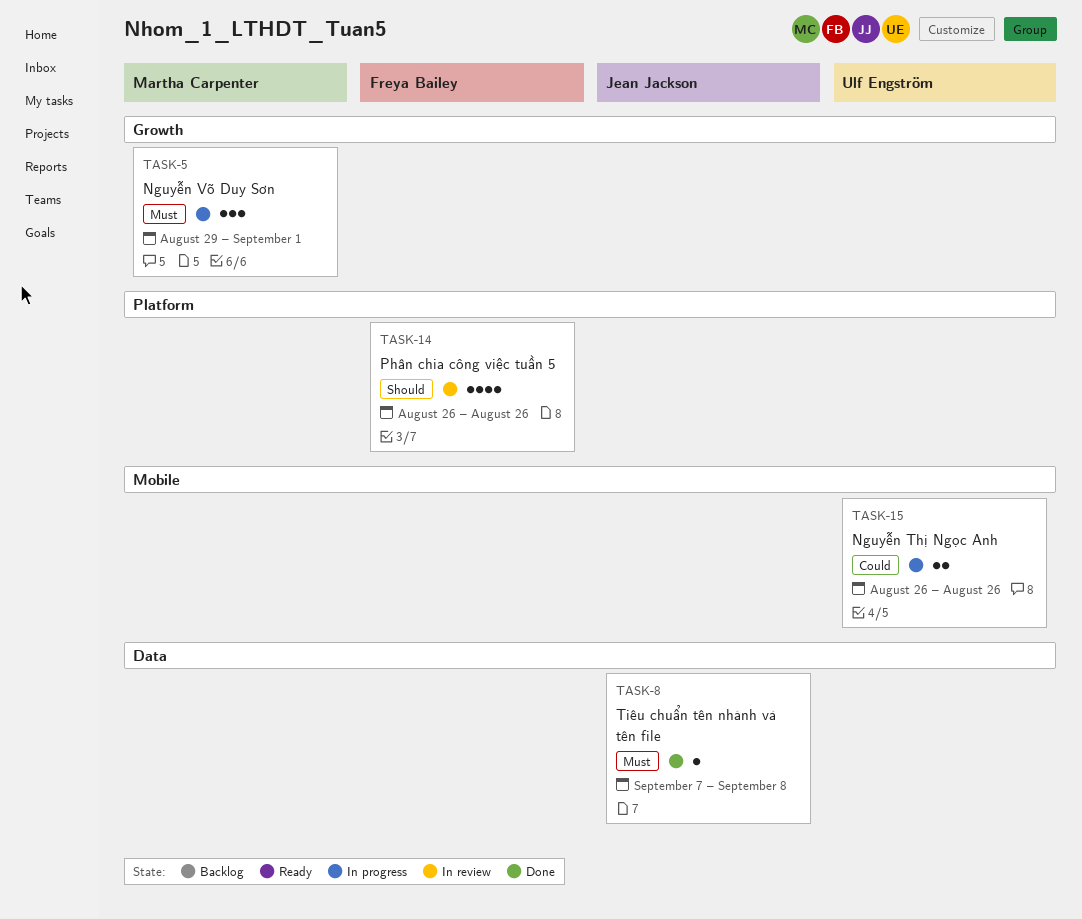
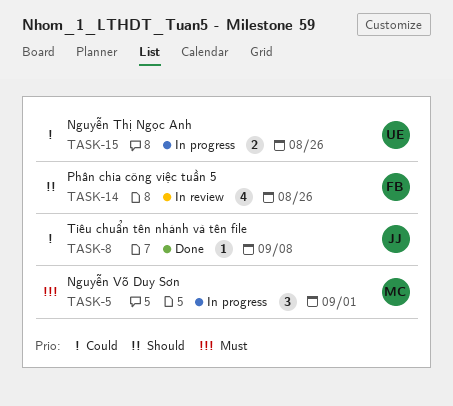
TASK-8, priority: Must -> Could

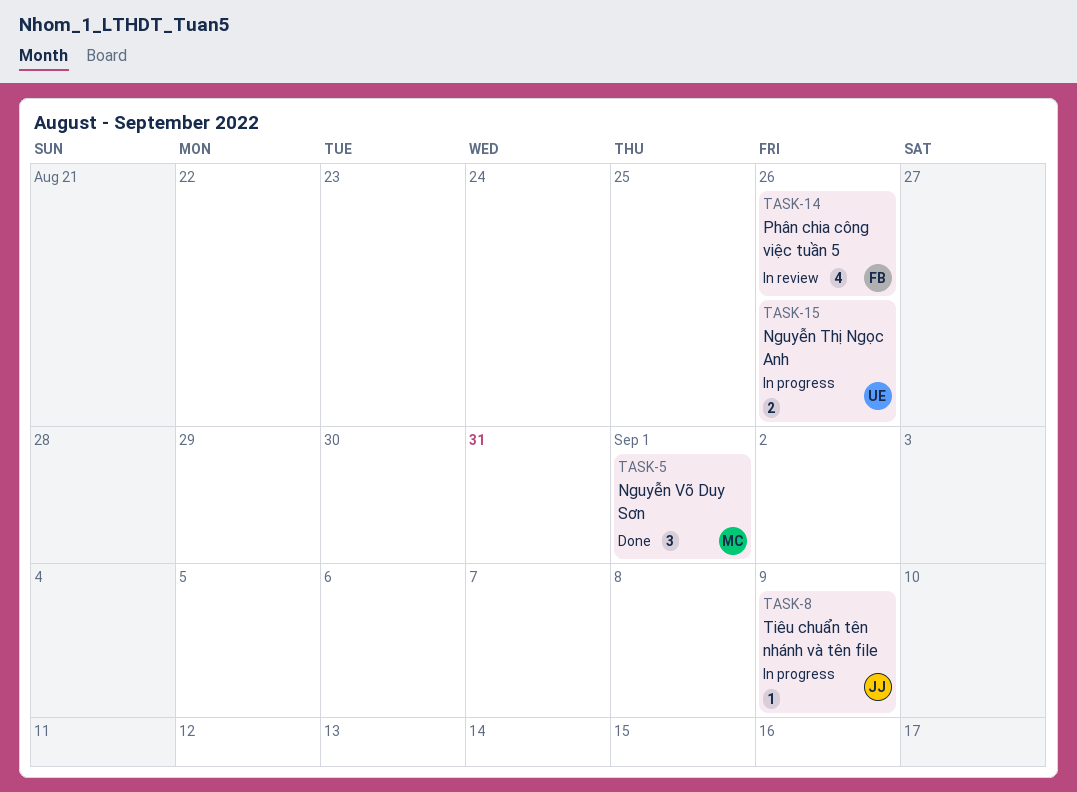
TASK-5, status: In progress -> Done
TASK-8, status: Done -> In progress
TASK-8, due: Sep 8 -> Sep 9

